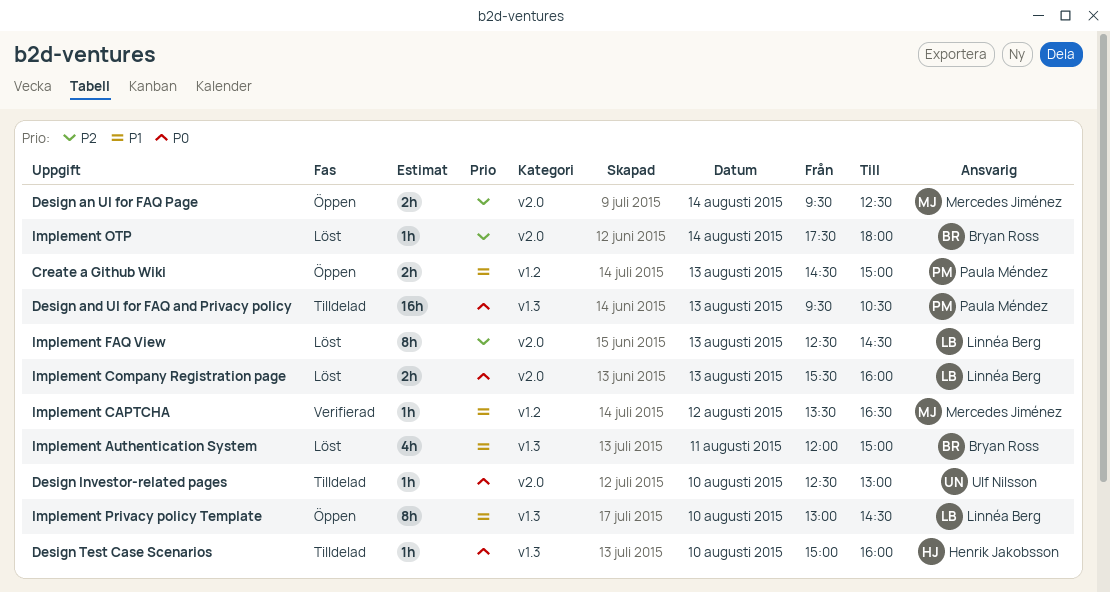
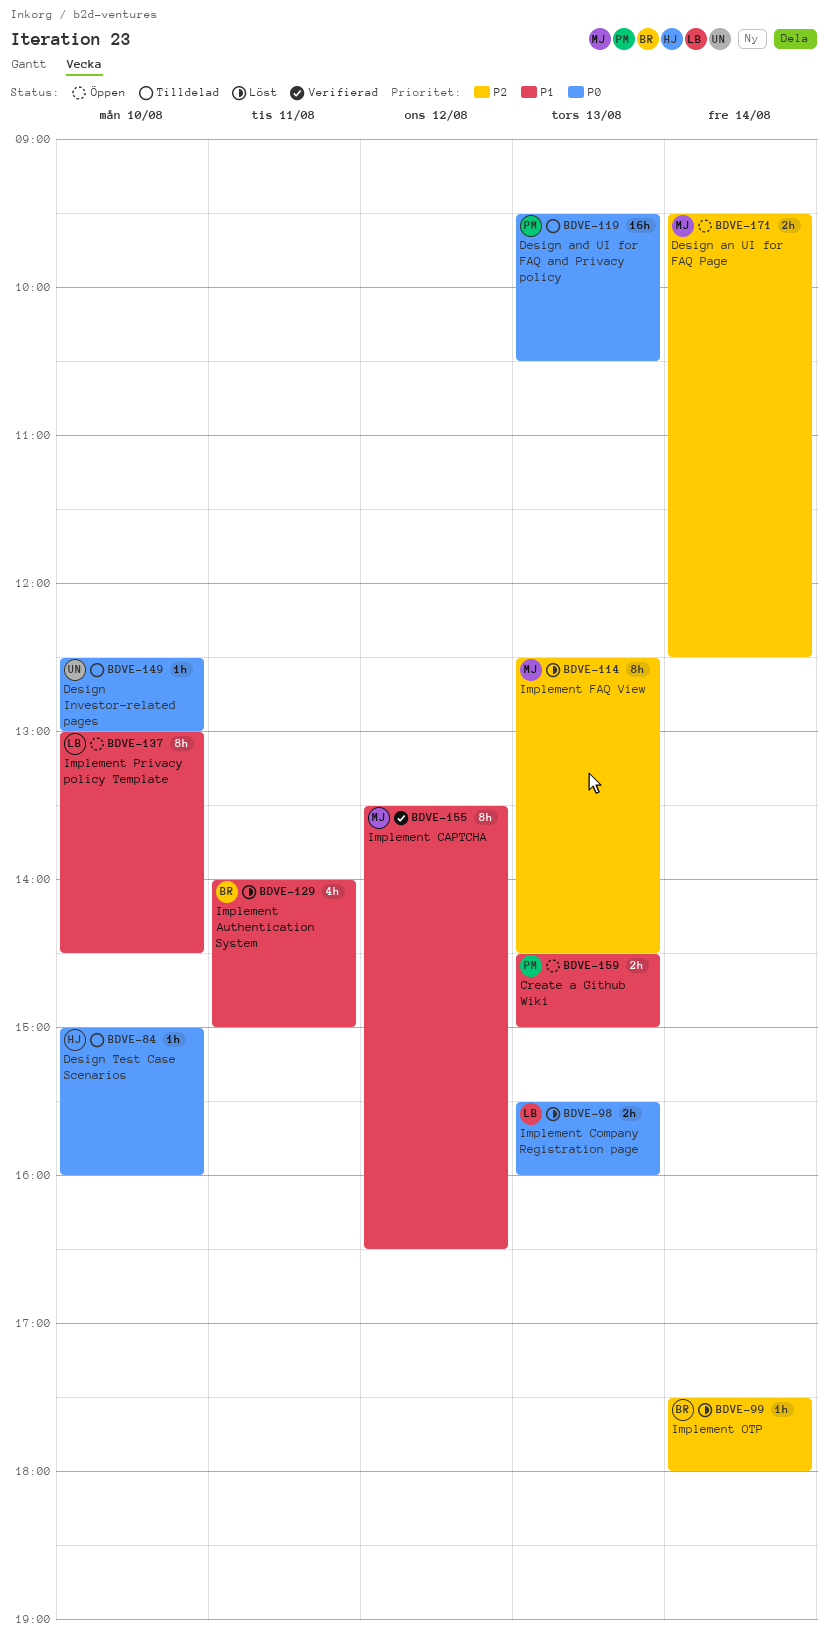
Implement Authentication System, begins: 12:00 -> 14:00
Implement CAPTCHA, estimate: 1h -> 8h
Implement FAQ View, owner: Linnéa Berg -> Mercedes Jiménez

